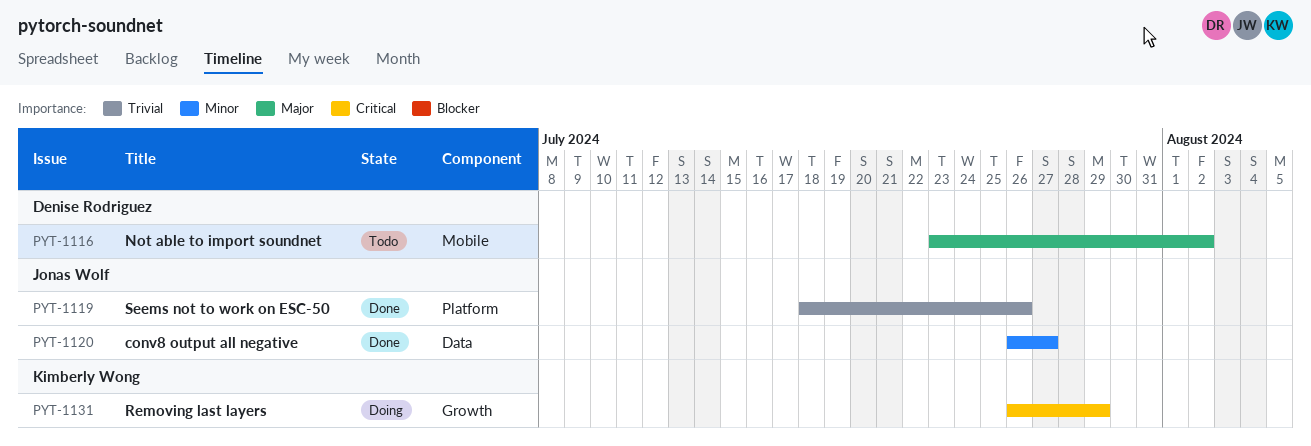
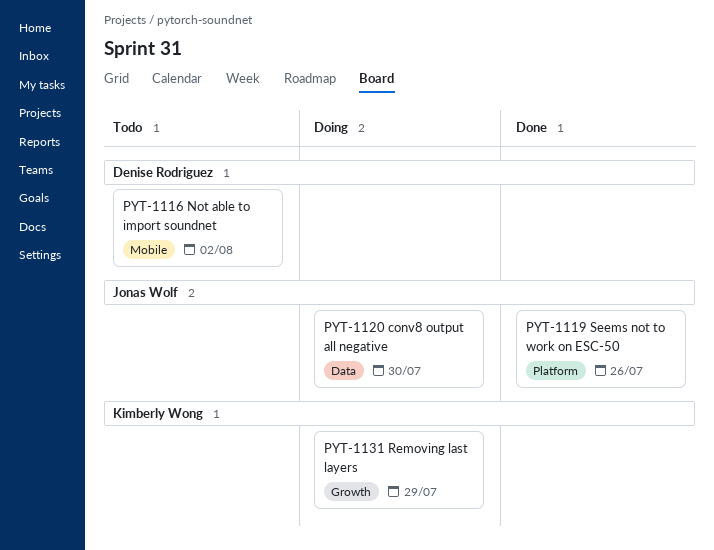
PYT-1120, status: Done -> Doing
PYT-1120, due: Jul 27 -> Jul 30

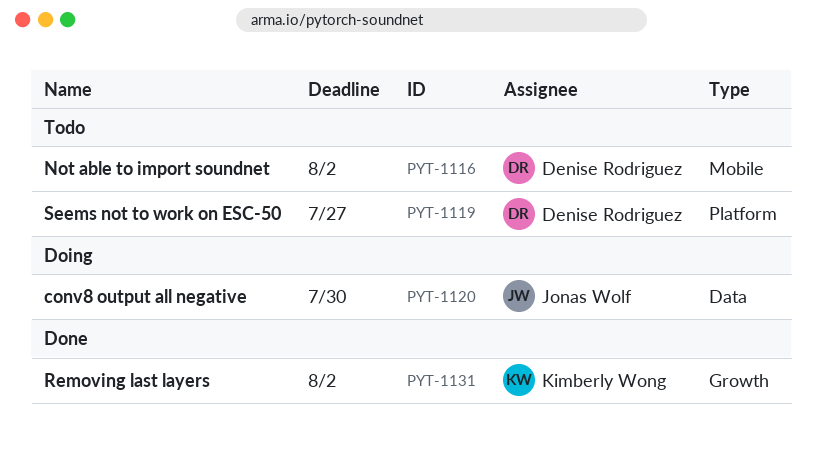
PYT-1119, status: Done -> Todo
PYT-1119, owner: Jonas Wolf -> Denise Rodriguez
PYT-1119, due: Jul 26 -> Jul 27
PYT-1131, status: Doing -> Done
PYT-1131, due: Jul 29 -> Aug 2

